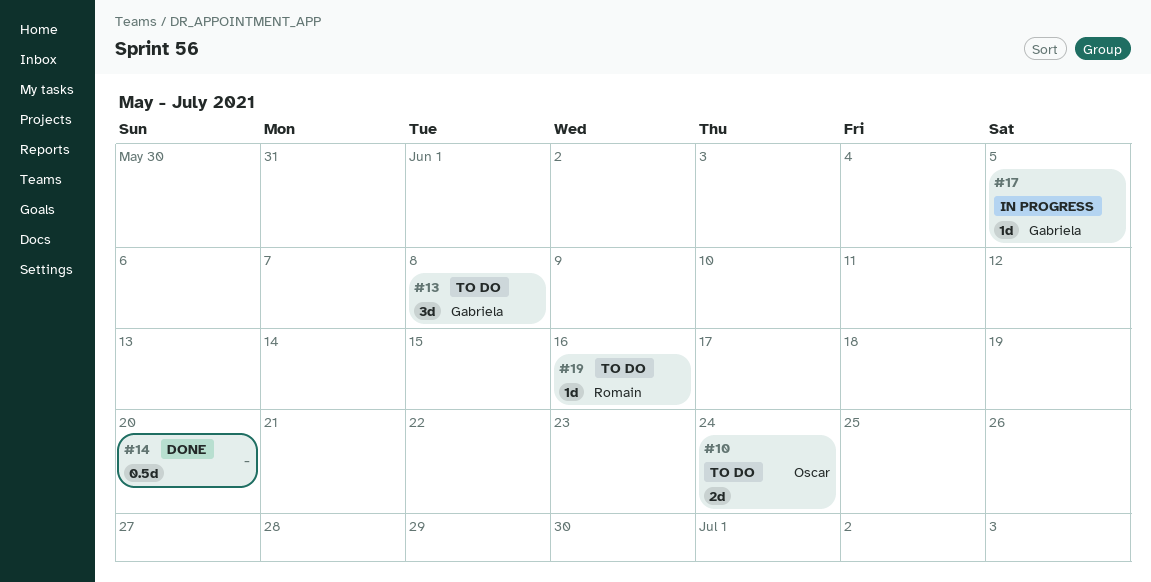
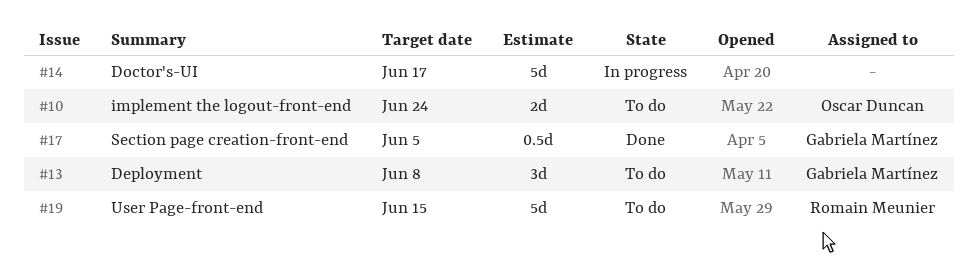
#14, status: Done -> In progress
#14, estimate: 0.5d -> 5d
#14, due: Jun 20 -> Jun 17
#17, status: In progress -> Done
#17, estimate: 1d -> 0.5d
#19, estimate: 1d -> 5d
#19, due: Jun 16 -> Jun 15

